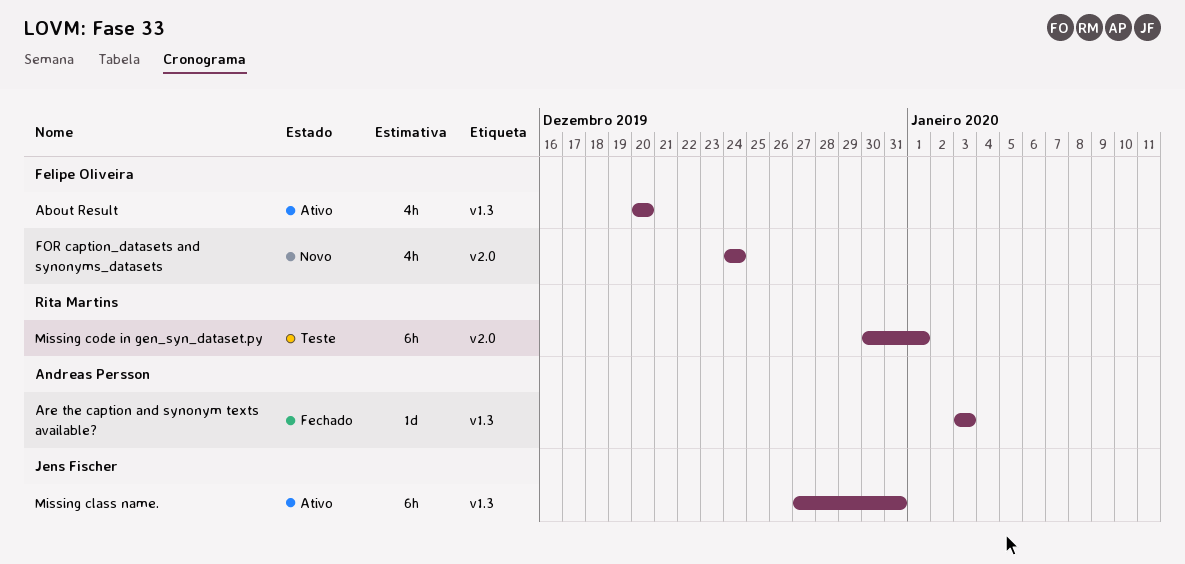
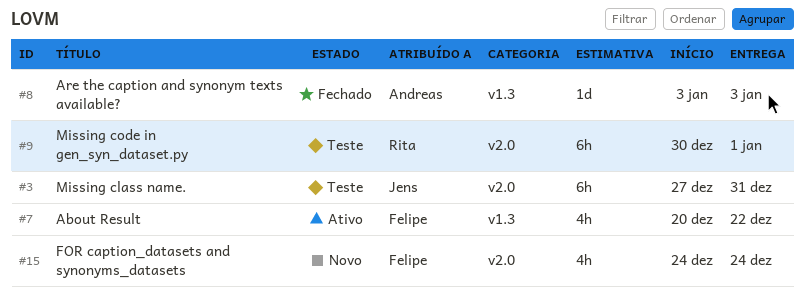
About Result, due: Dec 20 -> Dec 22
Missing class name., status: Ativo -> Teste
Missing class name., label: v1.3 -> v2.0

